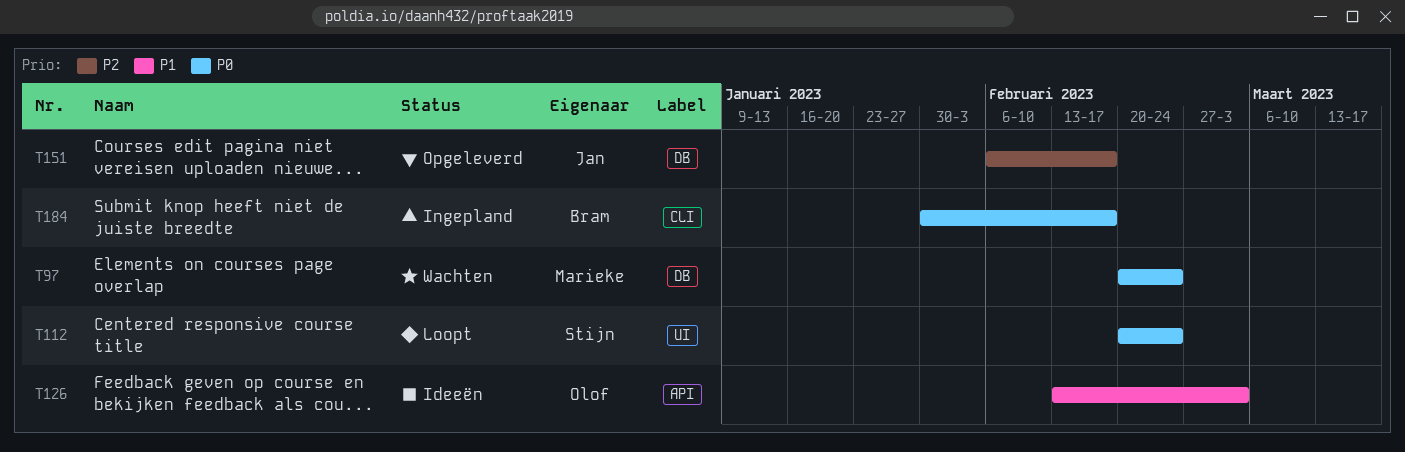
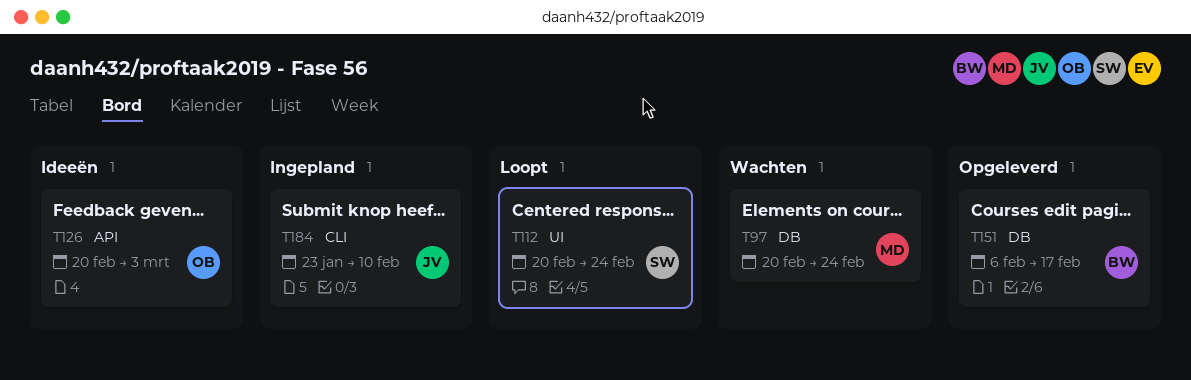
T126, start: Feb 13 -> Feb 20
T151, owner: Jan -> Bram
T184, owner: Bram -> Jan
T184, start: Jan 30 -> Jan 23
T184, due: Feb 17 -> Feb 10

